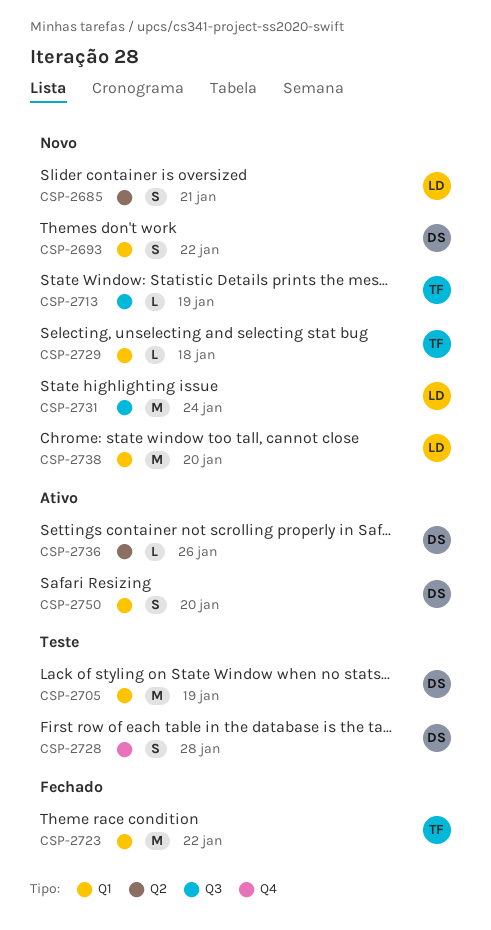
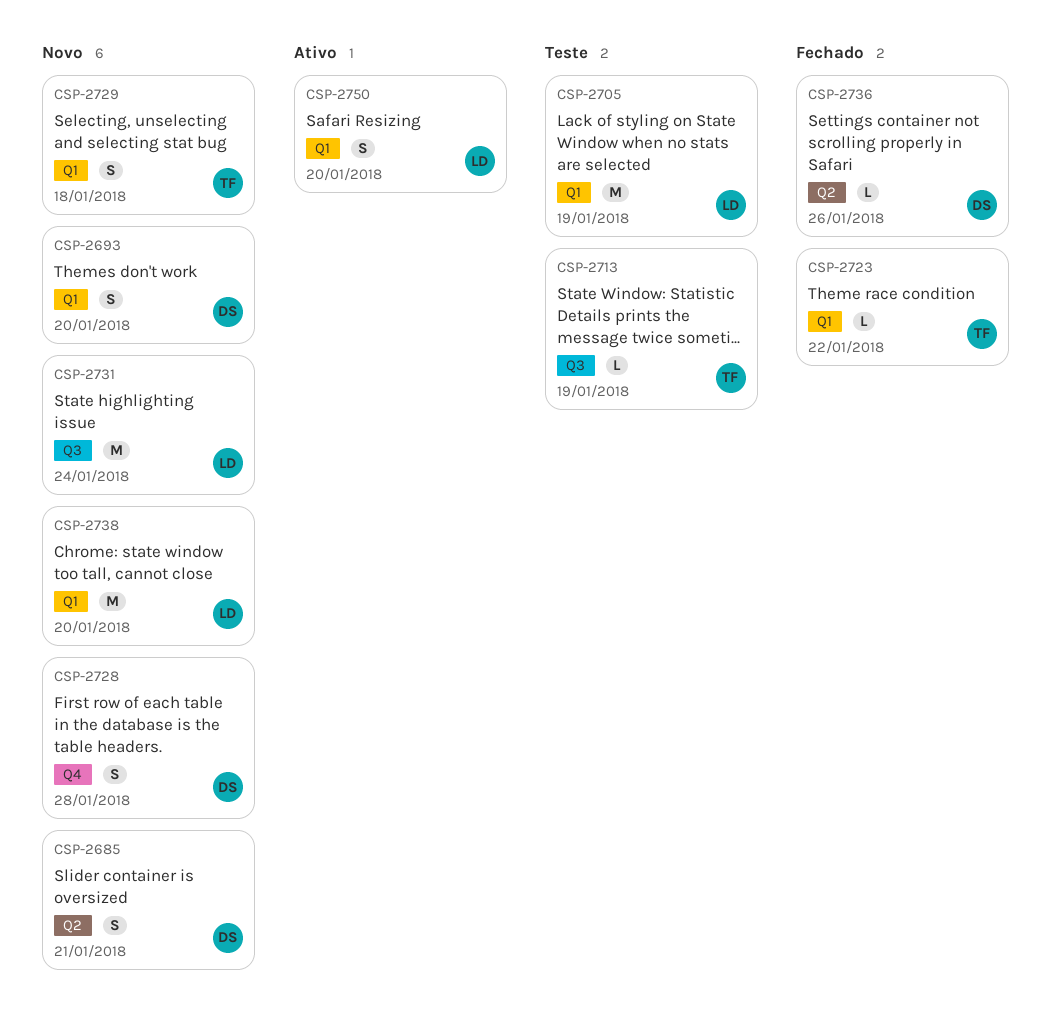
CSP-2685, owner: LD -> DS
CSP-2693, due: Jan 22 -> Jan 20
CSP-2705, owner: DS -> LD
CSP-2713, status: Novo -> Teste
CSP-2723, estimate: M -> L
CSP-2728, status: Teste -> Novo
CSP-2729, estimate: L -> S
CSP-2736, status: Ativo -> Fechado
CSP-2750, owner: DS -> LD

